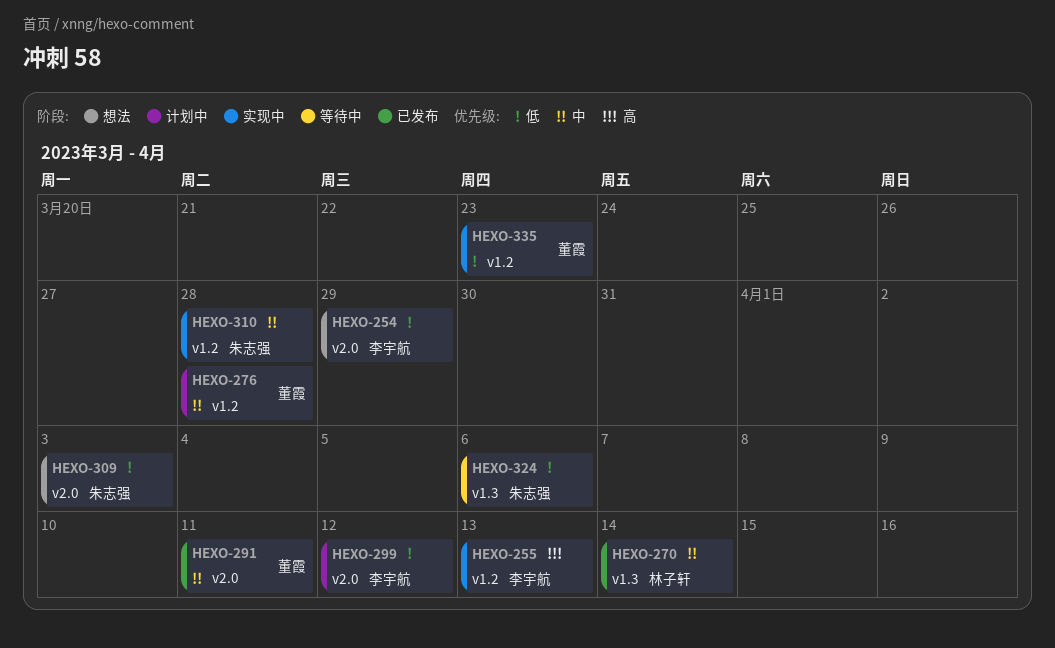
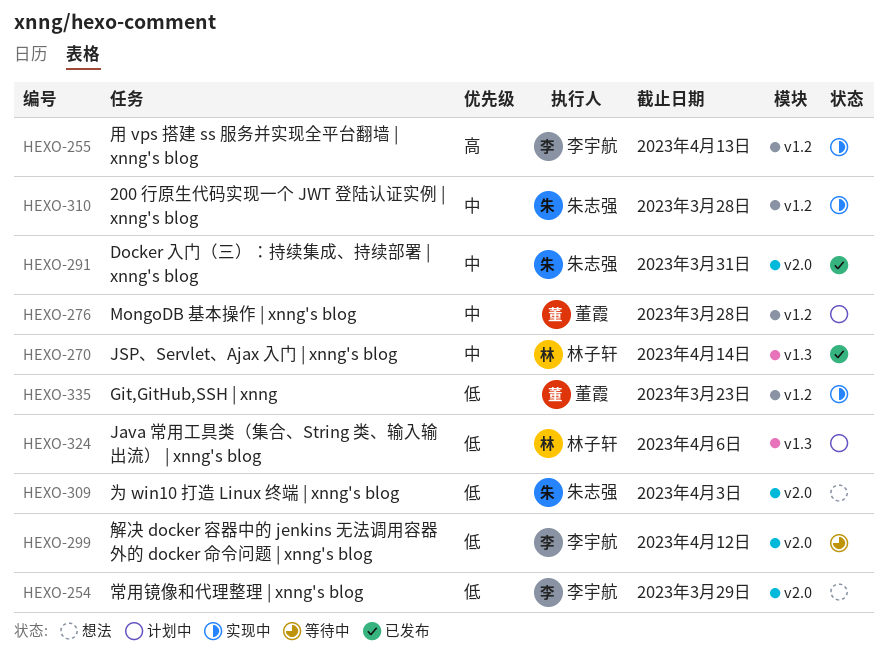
HEXO-291, owner: 董霞 -> 朱志强
HEXO-291, due: Apr 11 -> Mar 31
HEXO-299, status: 计划中 -> 等待中
HEXO-324, status: 等待中 -> 计划中
HEXO-324, owner: 朱志强 -> 林子轩

